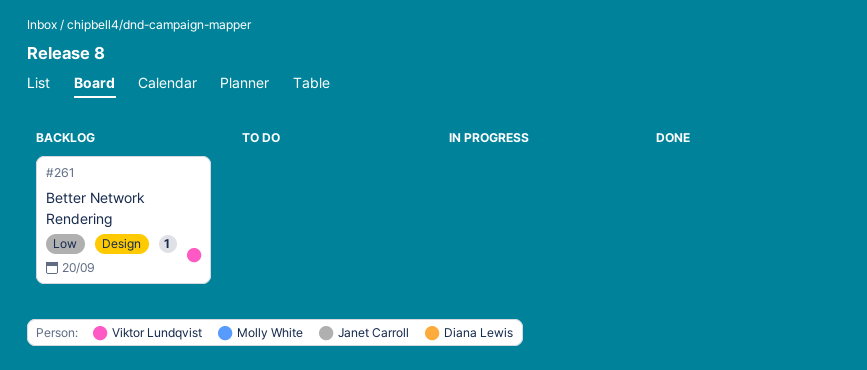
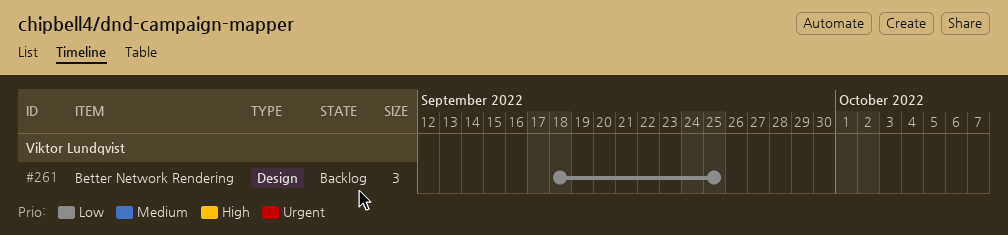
#261, estimate: 1 -> 3
#261, due: Sep 20 -> Sep 25

